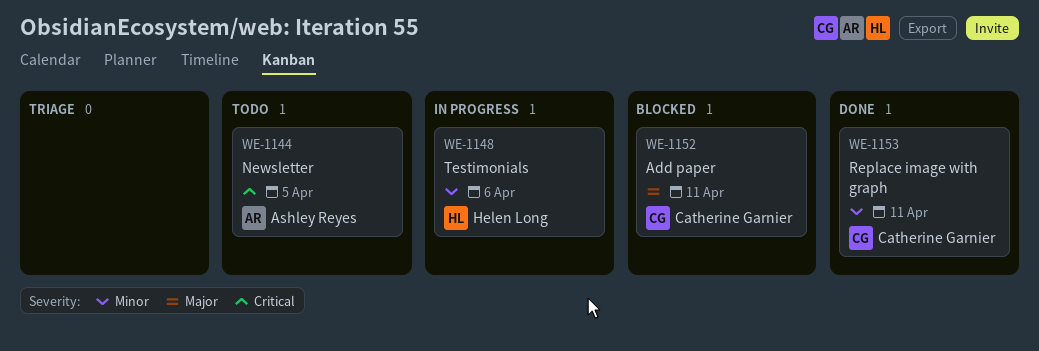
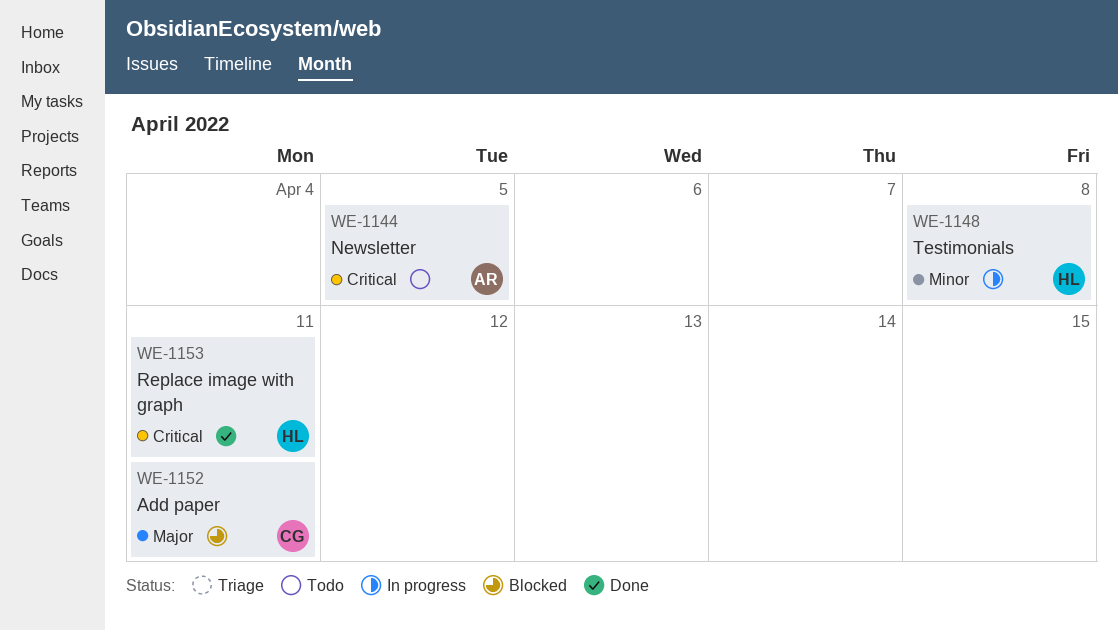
WE-1148, due: Apr 6 -> Apr 8
WE-1153, owner: Catherine Garnier -> Helen Long
WE-1153, priority: Minor -> Critical

